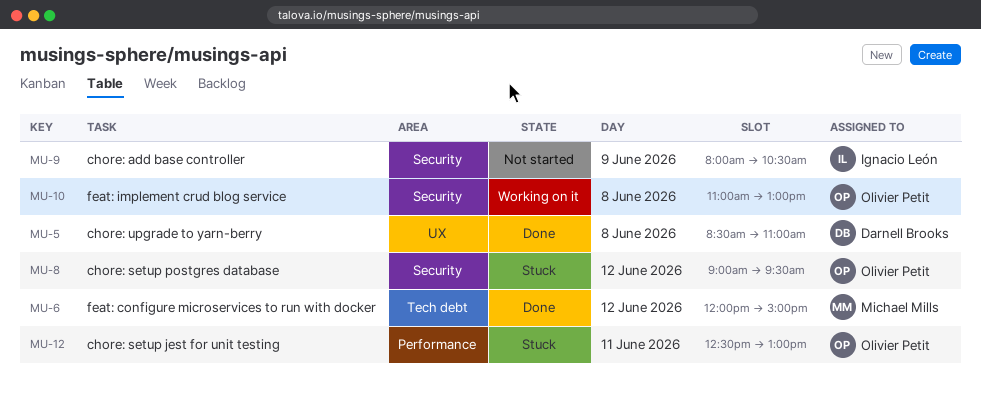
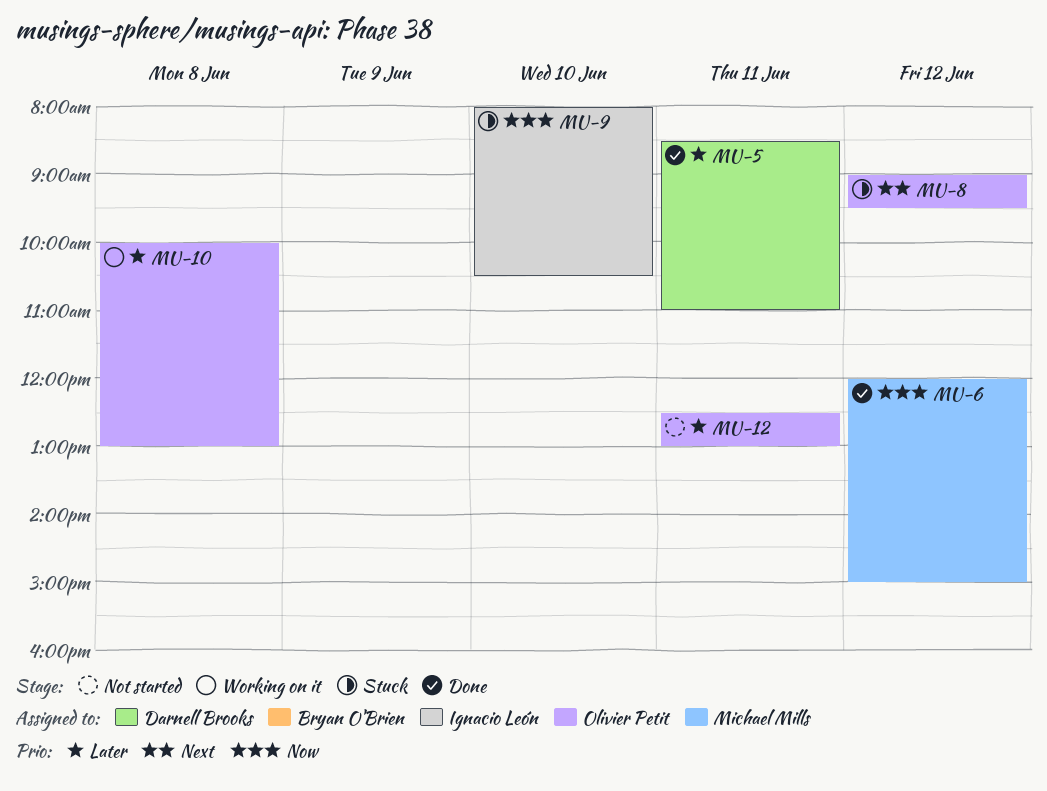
MU-5, day: Jun 8 -> Jun 11
MU-9, status: Not started -> Stuck
MU-9, day: Jun 9 -> Jun 10
MU-10, begins: 11:00 -> 10:00
MU-12, status: Stuck -> Not started

